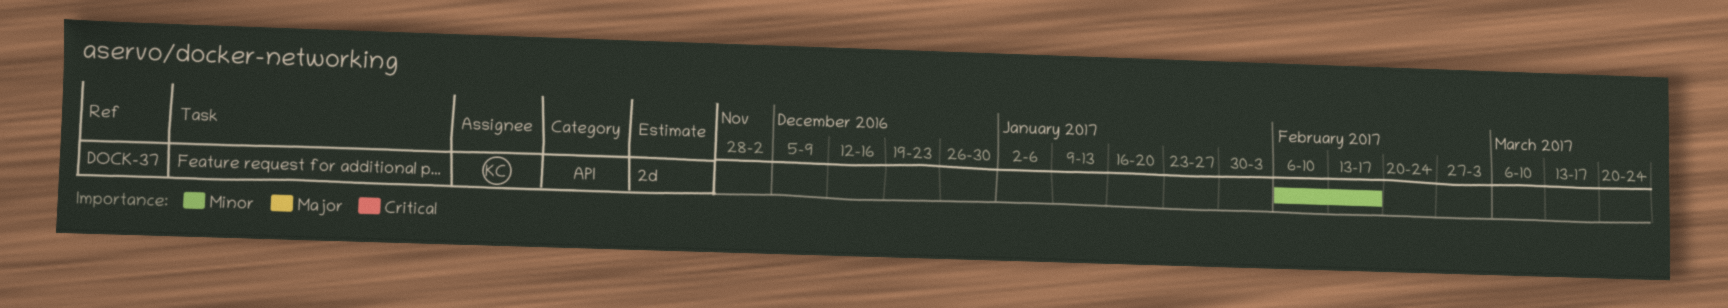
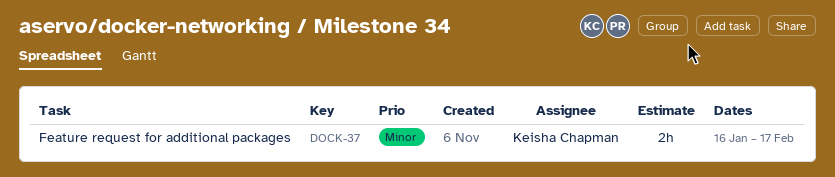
DOCK-37, estimate: 2d -> 2h
DOCK-37, start: Feb 6 -> Jan 16

